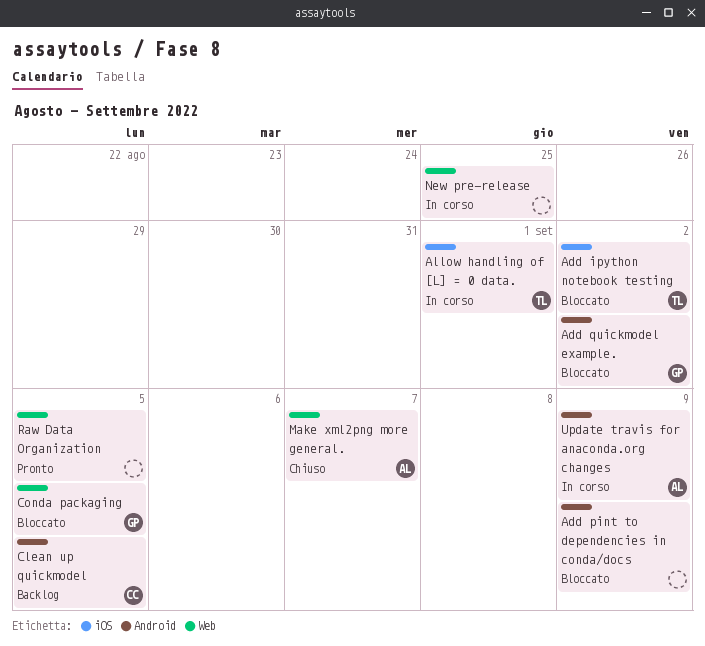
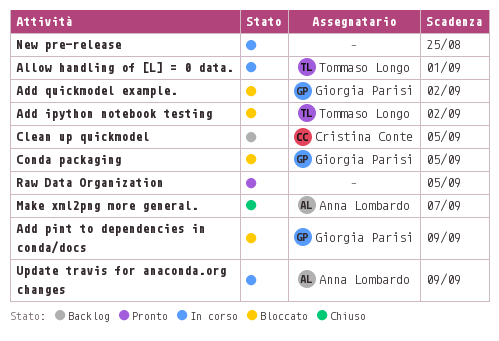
Add pint to dependencies in conda/docs, owner: none -> Giorgia Parisi

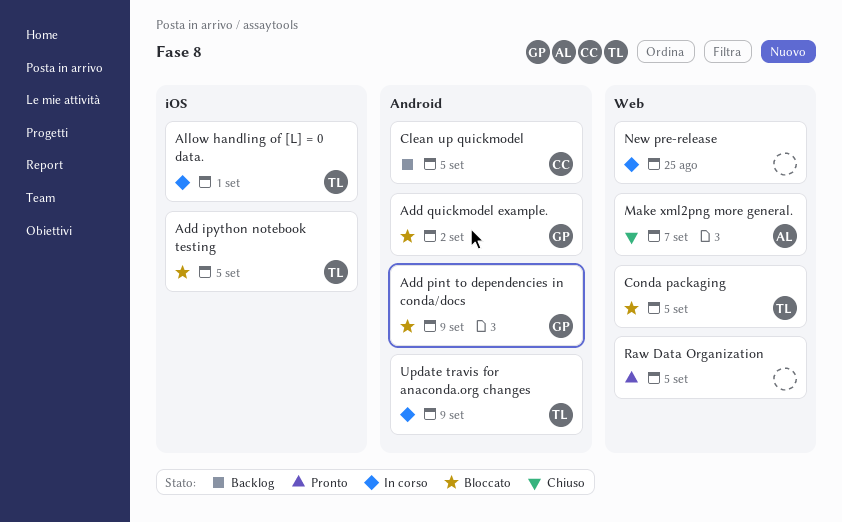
Add ipython notebook testing, due: Sep 2 -> Sep 5
Conda packaging, owner: Giorgia Parisi -> Tommaso Longo
Update travis for anaconda.org changes, owner: Anna Lombardo -> Tommaso Longo

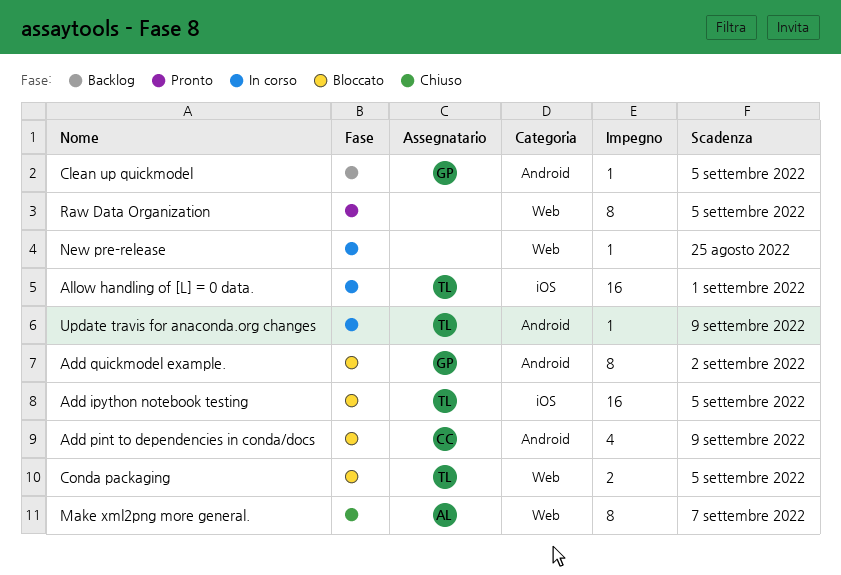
Add pint to dependencies in conda/docs, owner: GP -> CC
Clean up quickmodel, owner: CC -> GP

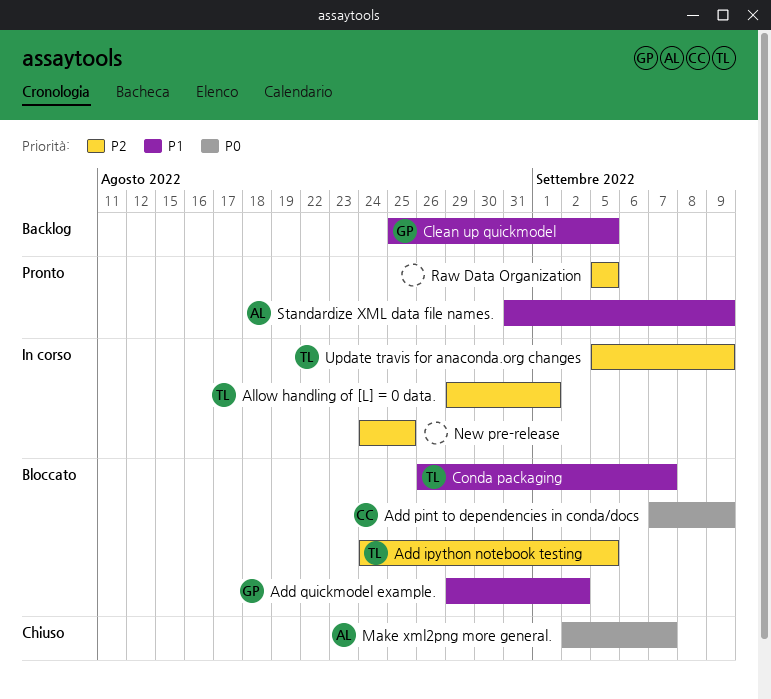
Conda packaging, due: Sep 5 -> Sep 7
Standardize XML data file names.: none -> present

